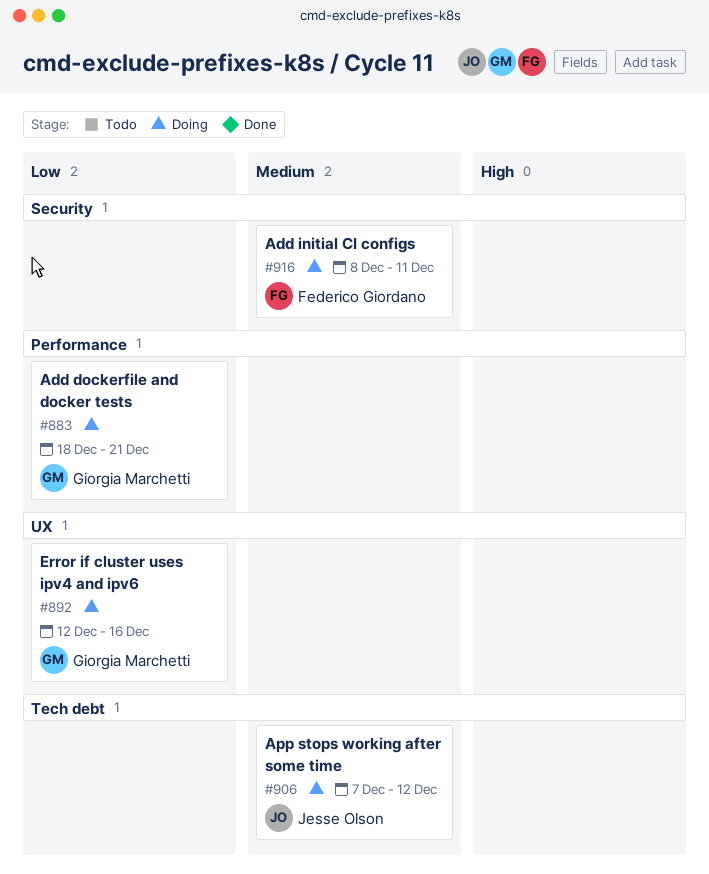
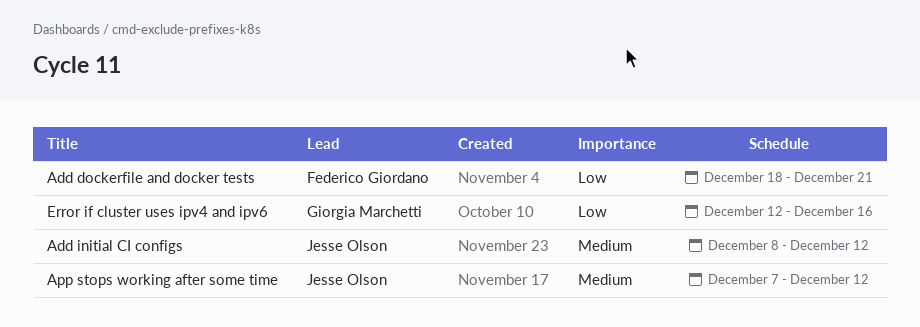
Add dockerfile and docker tests, owner: Giorgia Marchetti -> Federico Giordano
Add initial CI configs, owner: Federico Giordano -> Jesse Olson
Add initial CI configs, due: Dec 11 -> Dec 12

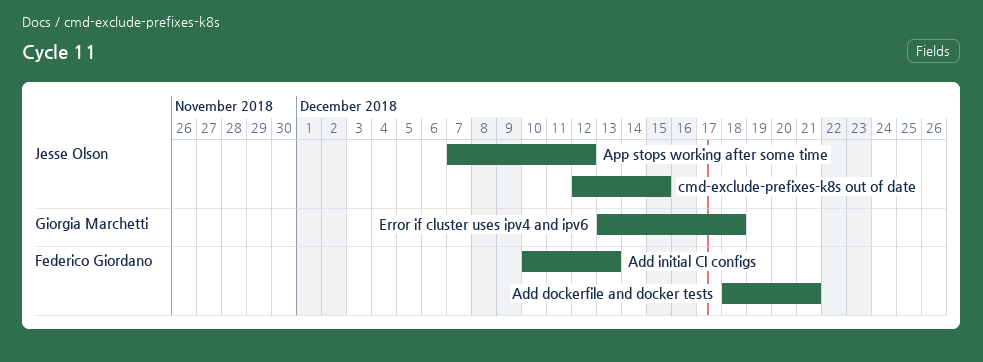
Add initial CI configs, owner: Jesse Olson -> Federico Giordano
Add initial CI configs, start: Dec 8 -> Dec 10
Add initial CI configs, due: Dec 12 -> Dec 13
cmd-exclude-prefixes-k8s out of date: none -> present
Error if cluster uses ipv4 and ipv6, start: Dec 12 -> Dec 13
Error if cluster uses ipv4 and ipv6, due: Dec 16 -> Dec 18

